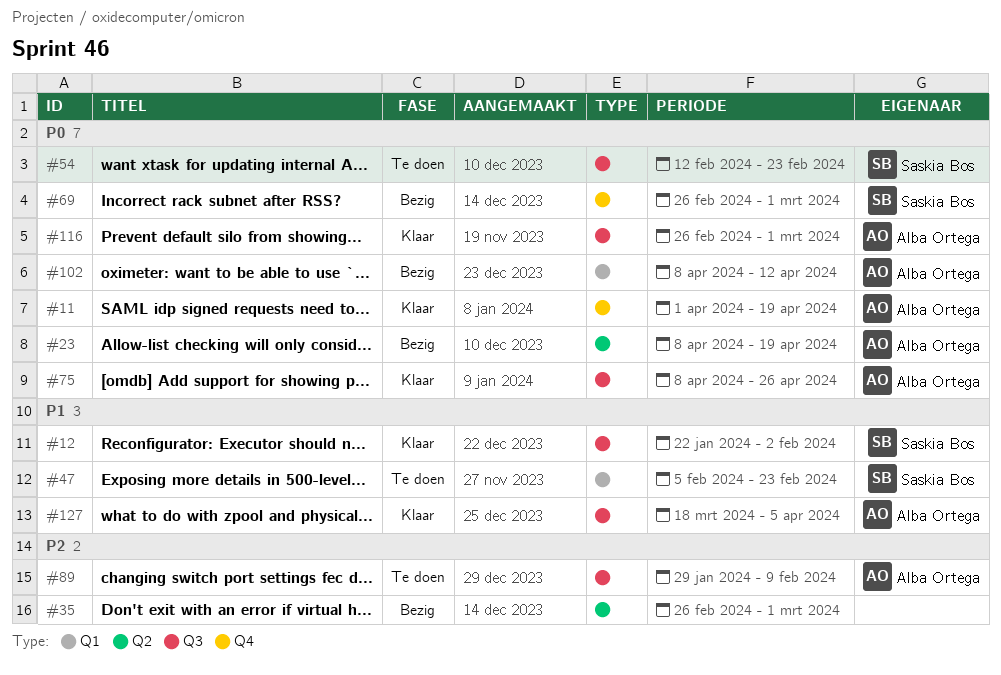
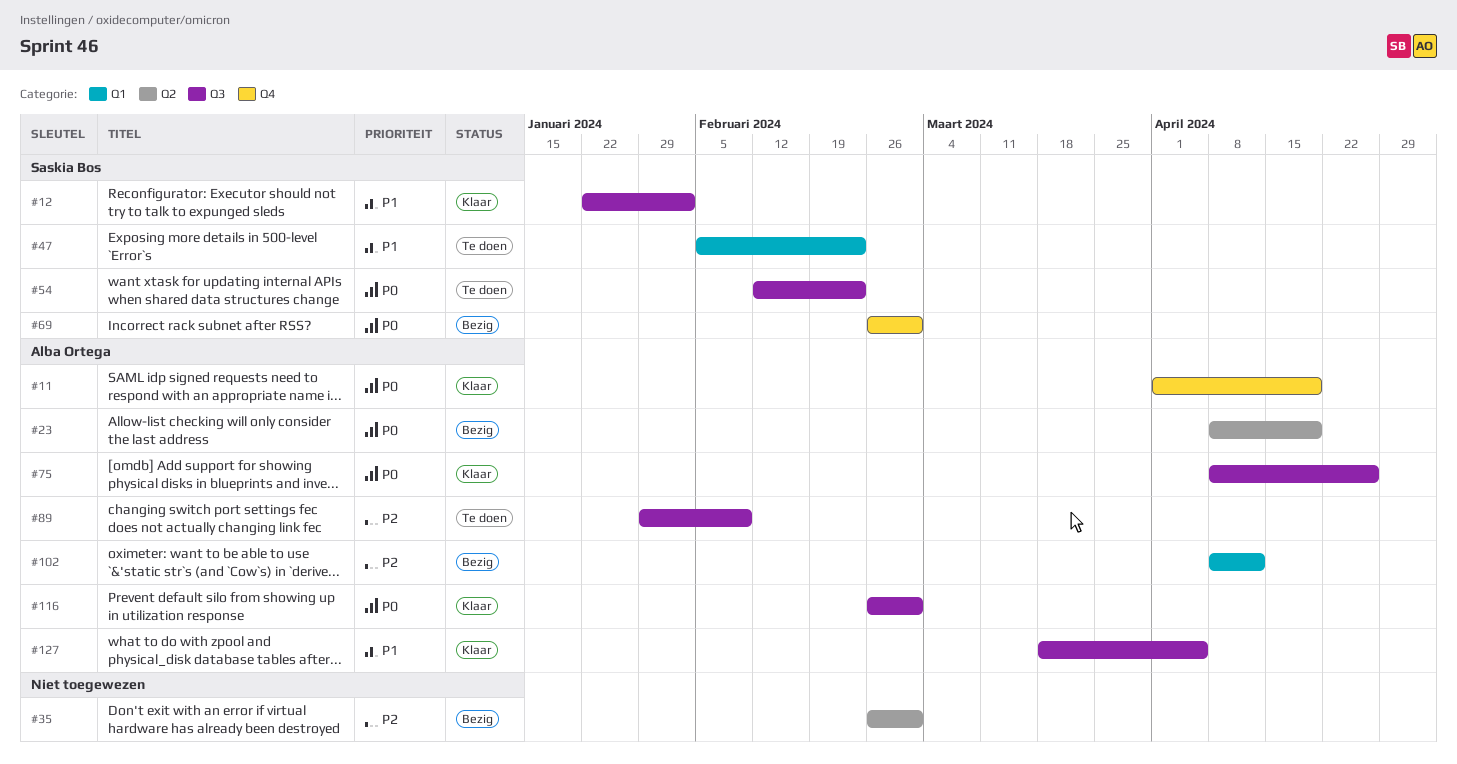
#102, priority: P0 -> P2

